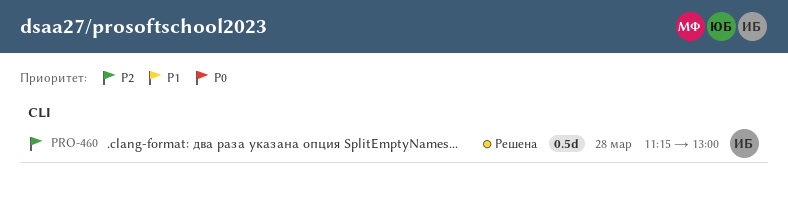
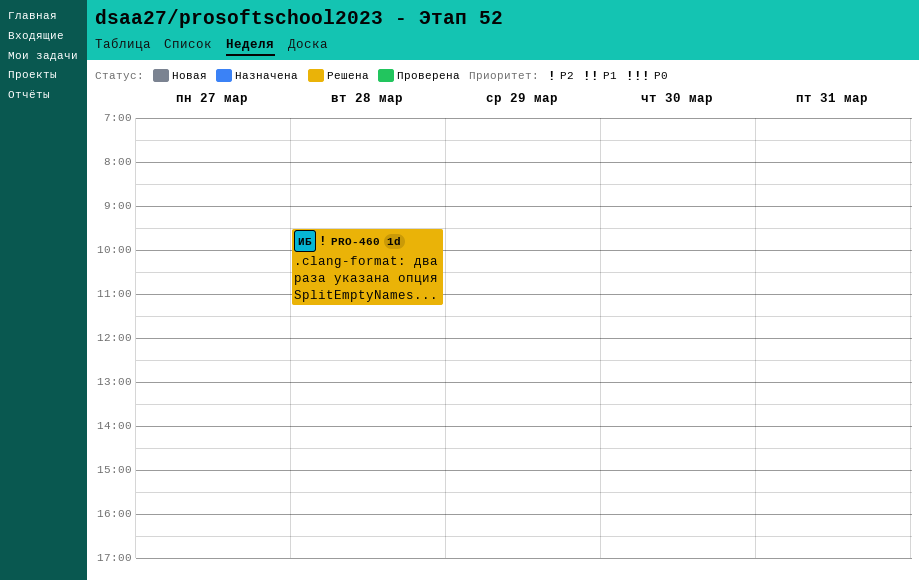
PRO-460, estimate: 0.5d -> 1d
PRO-460, begins: 11:15 -> 09:30
PRO-460, ends: 13:00 -> 11:15

